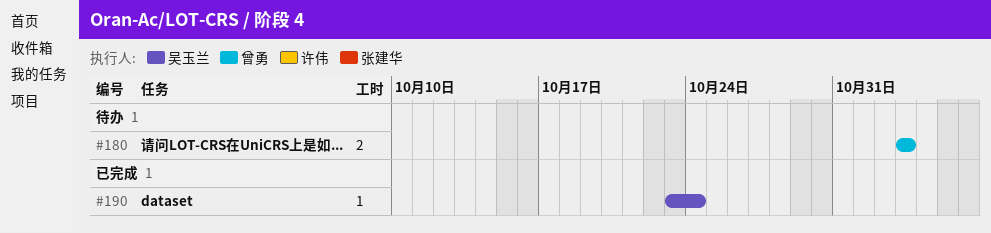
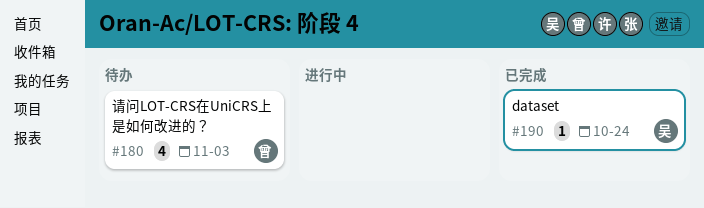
#180, estimate: 2 -> 4

